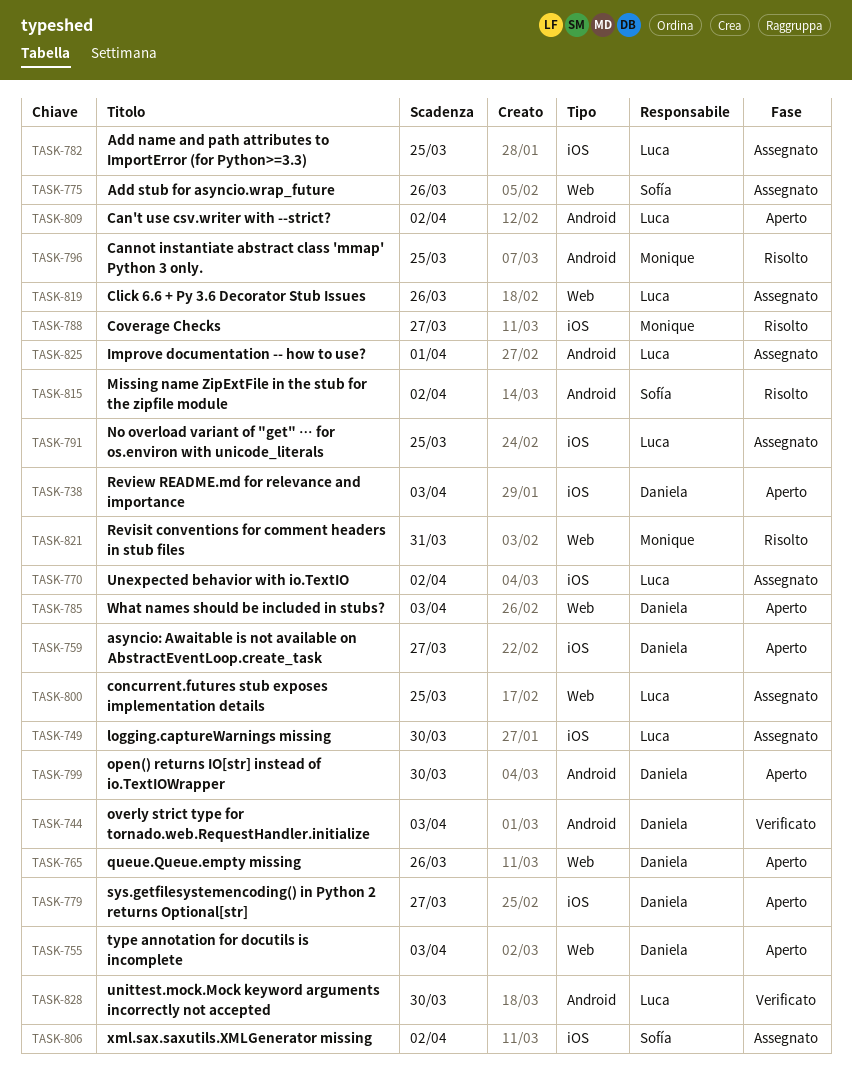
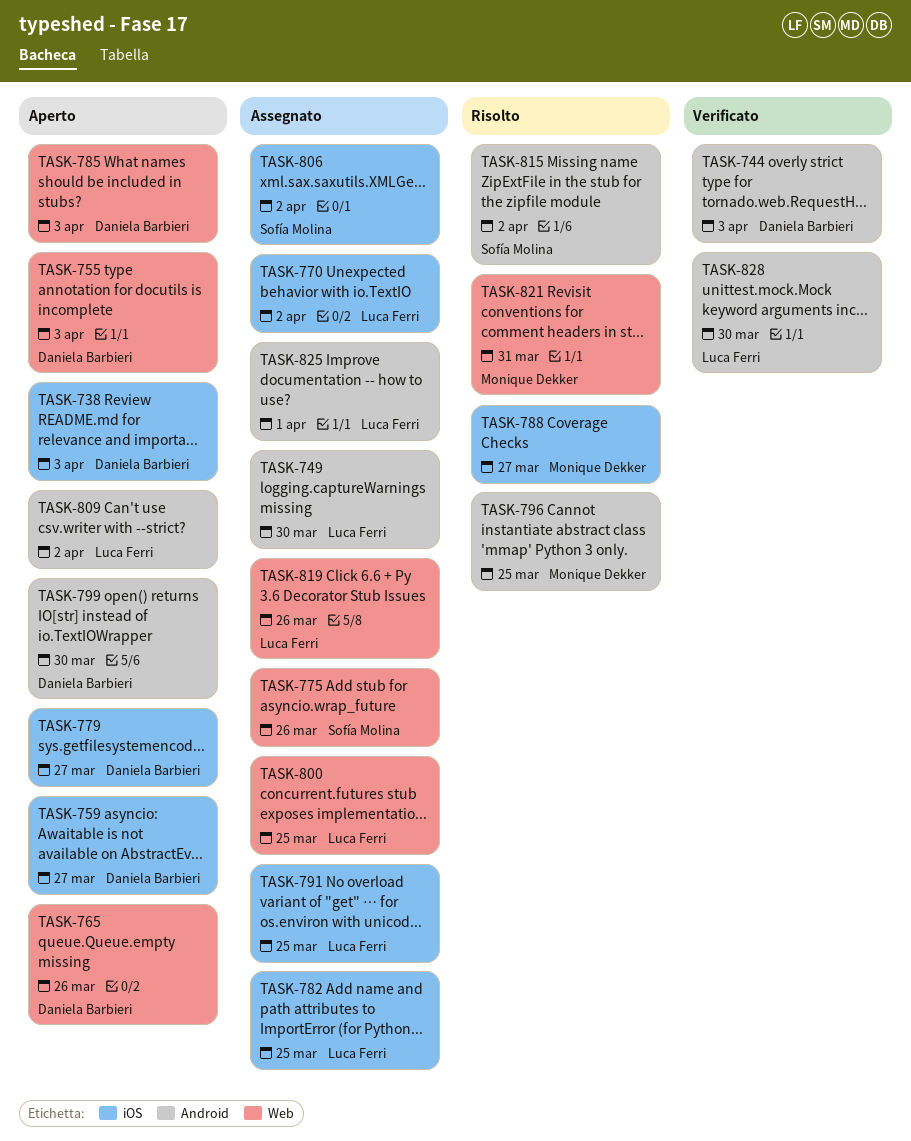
TASK-749, label: iOS -> Android

